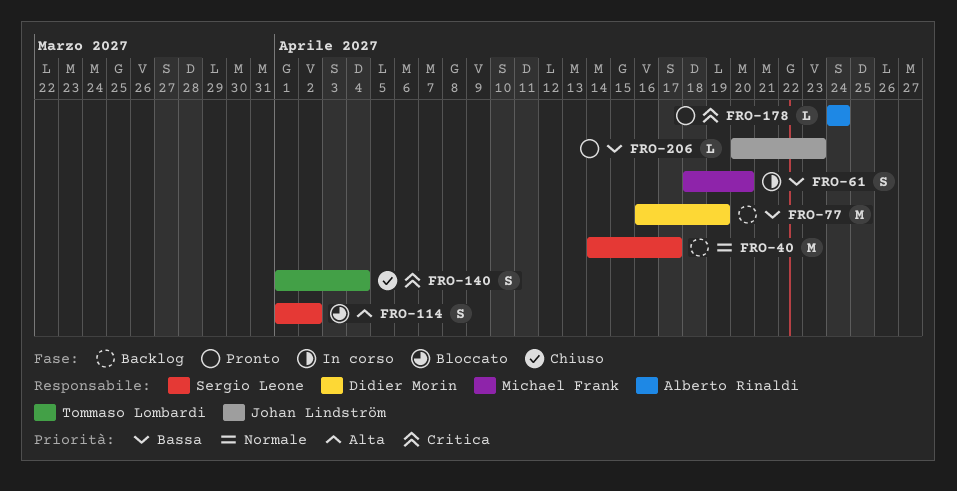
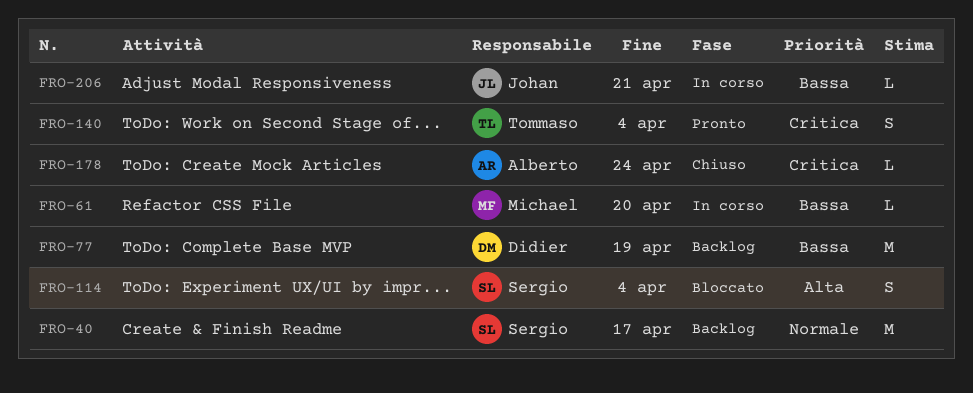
FRO-61, estimate: S -> L
FRO-114, due: Apr 2 -> Apr 4
FRO-140, status: Chiuso -> Pronto
FRO-178, status: Pronto -> Chiuso
FRO-206, status: Pronto -> In corso
FRO-206, due: Apr 23 -> Apr 21

